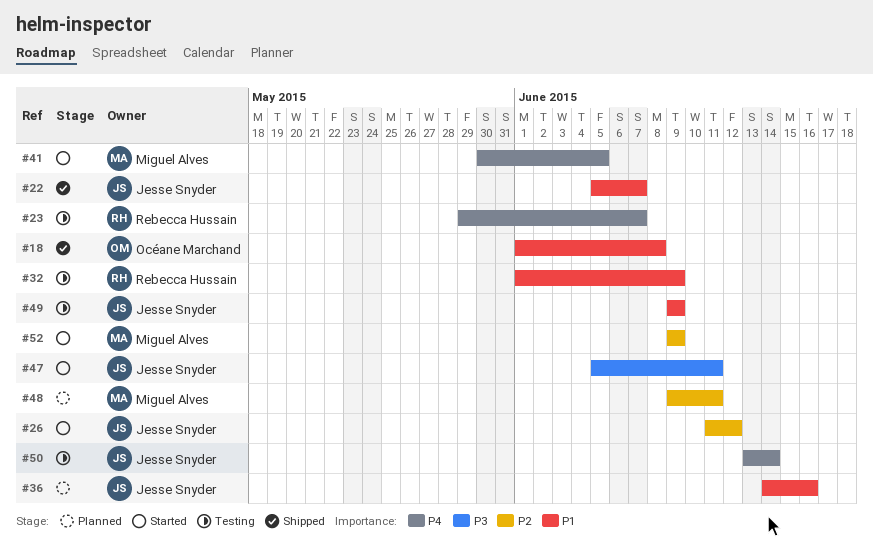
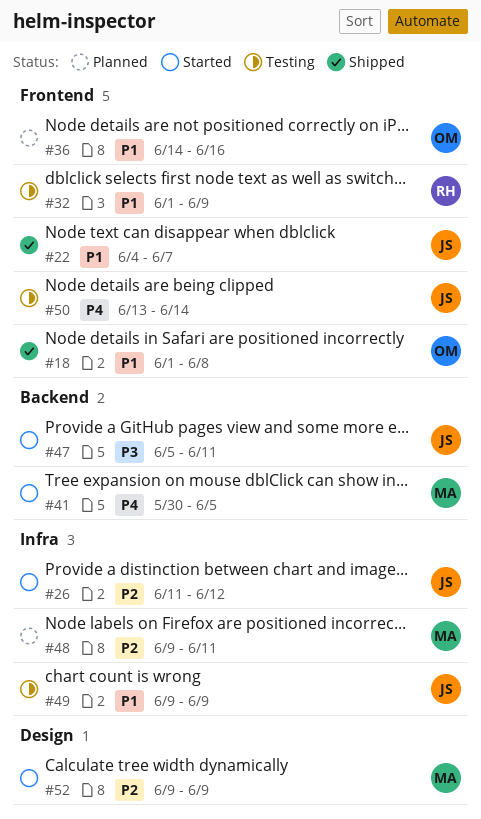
#22, start: Jun 5 -> Jun 4
#23: present -> none
#36, owner: Jesse Snyder -> Océane Marchand

